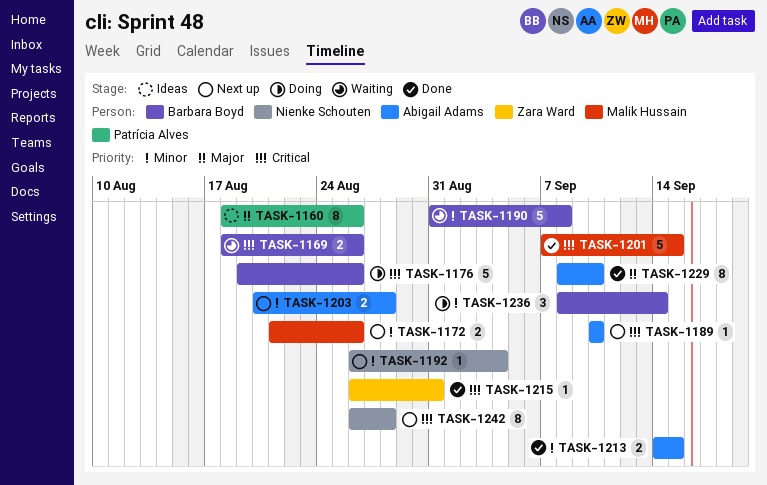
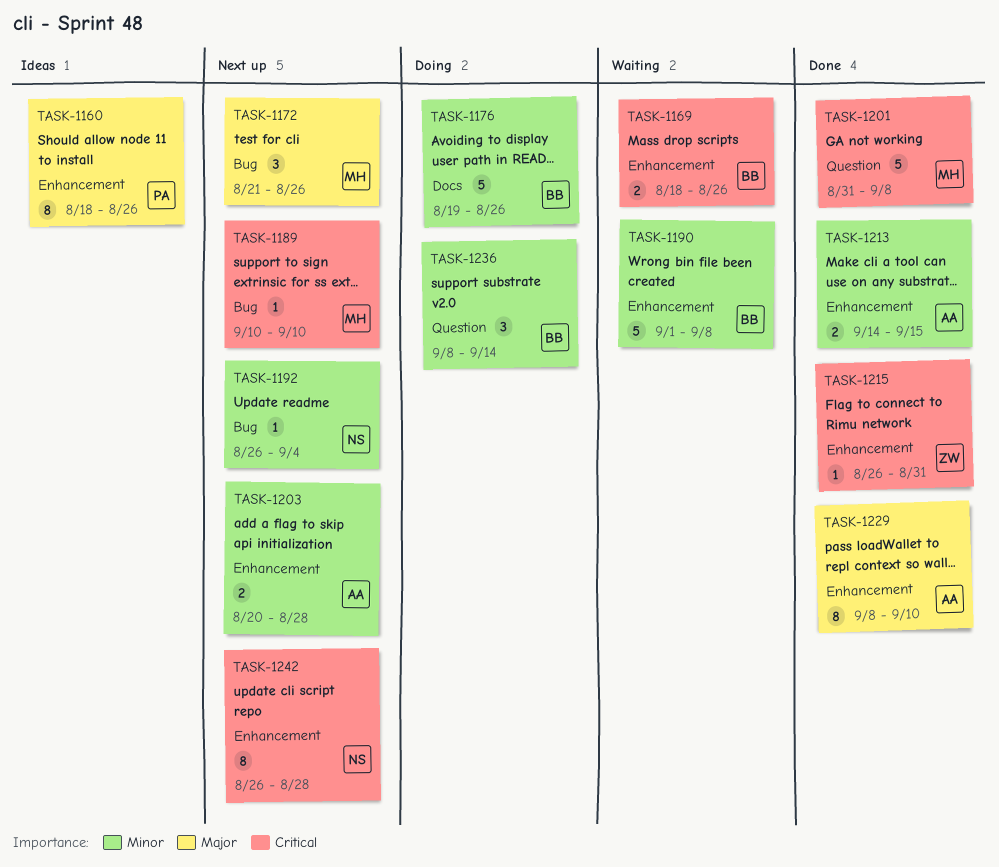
TASK-1172, priority: Minor -> Major
TASK-1172, estimate: 2 -> 3
TASK-1176, priority: Critical -> Minor
TASK-1189, owner: Abigail Adams -> Malik Hussain
TASK-1190, start: Aug 31 -> Sep 1
TASK-1201, start: Sep 7 -> Aug 31
TASK-1201, due: Sep 15 -> Sep 8

